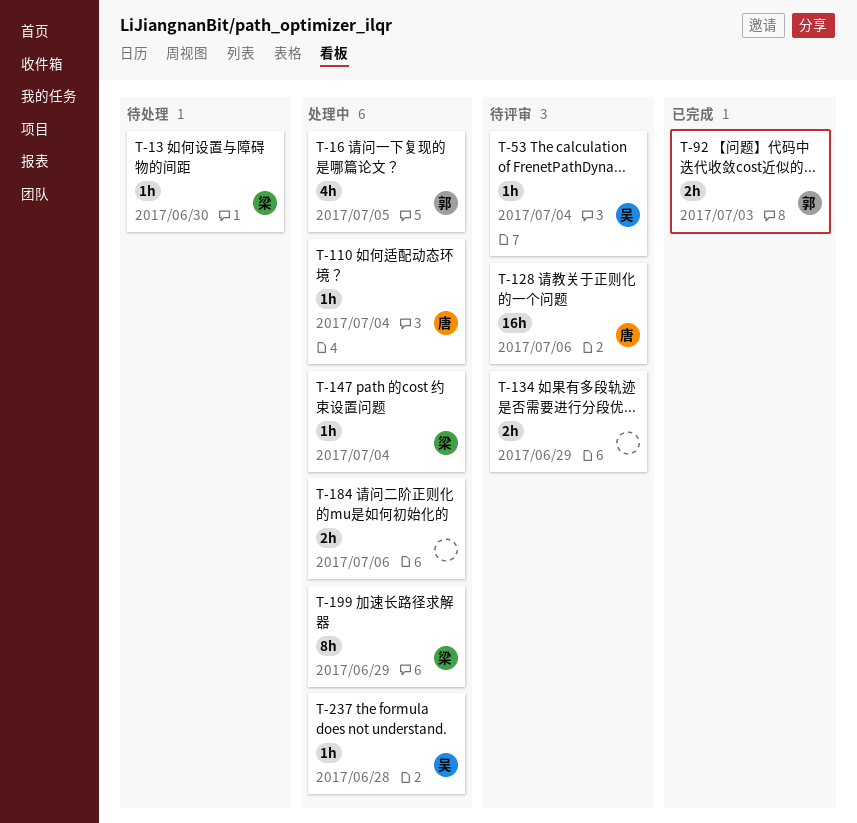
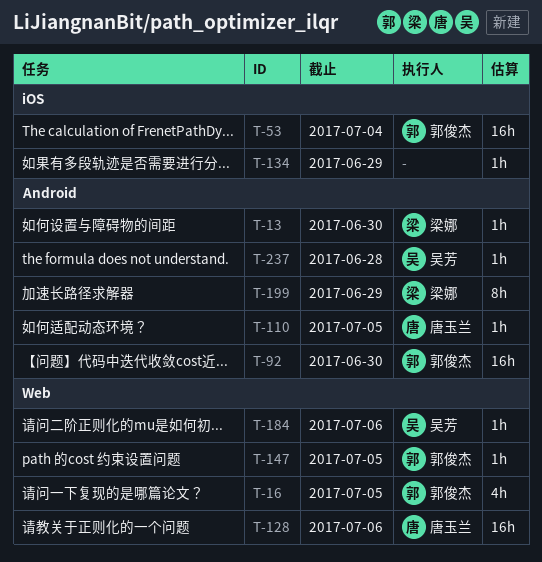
T-53, owner: 吴芳 -> 郭俊杰
T-53, estimate: 1h -> 16h
T-92, estimate: 2h -> 16h
T-92, due: Jul 3 -> Jun 30
T-110, due: Jul 4 -> Jul 5
T-134, estimate: 2h -> 1h
T-147, owner: 梁娜 -> 郭俊杰
T-147, due: Jul 4 -> Jul 5
T-184, owner: none -> 吴芳
T-184, estimate: 2h -> 1h

